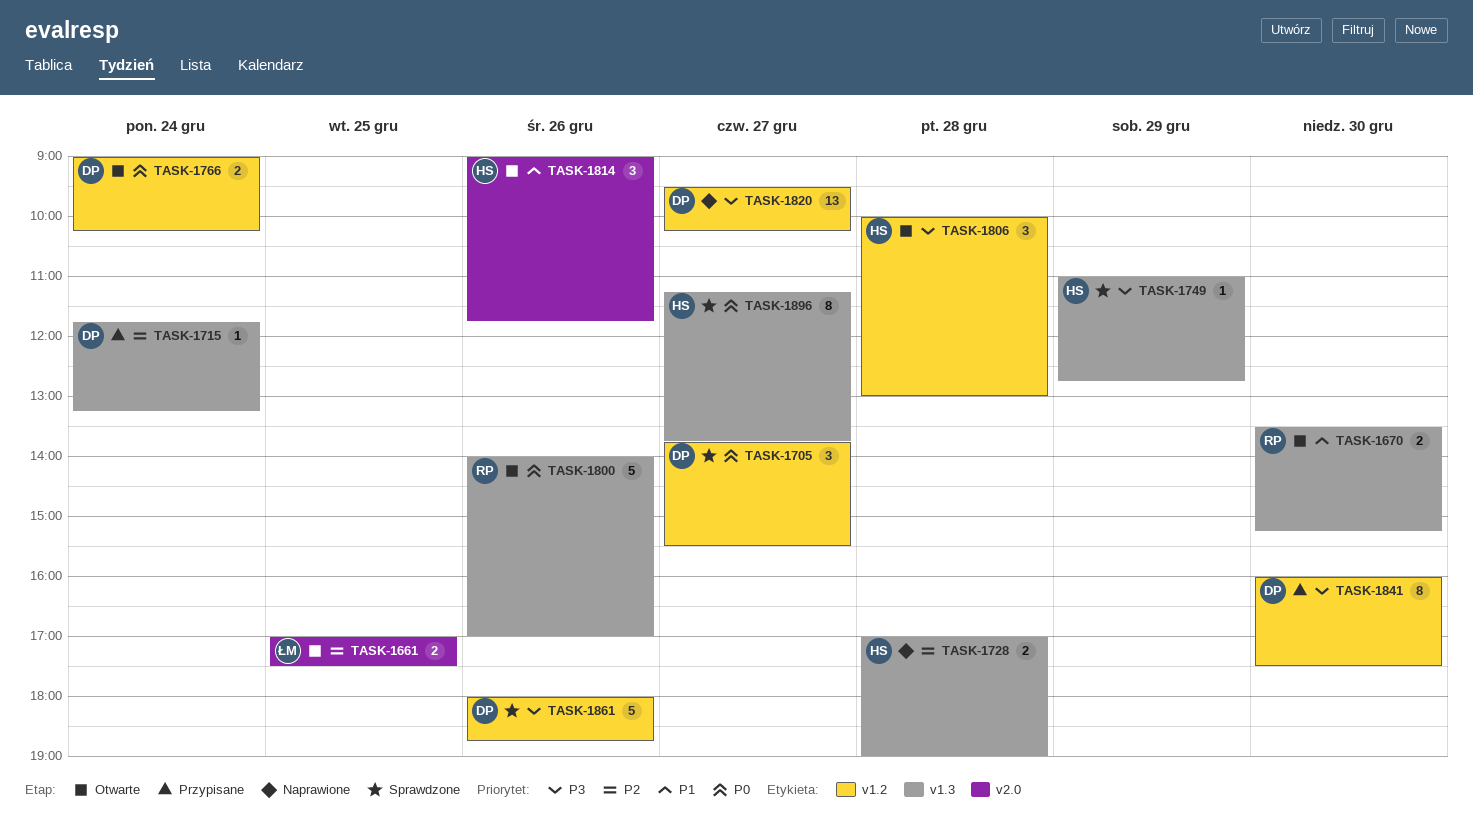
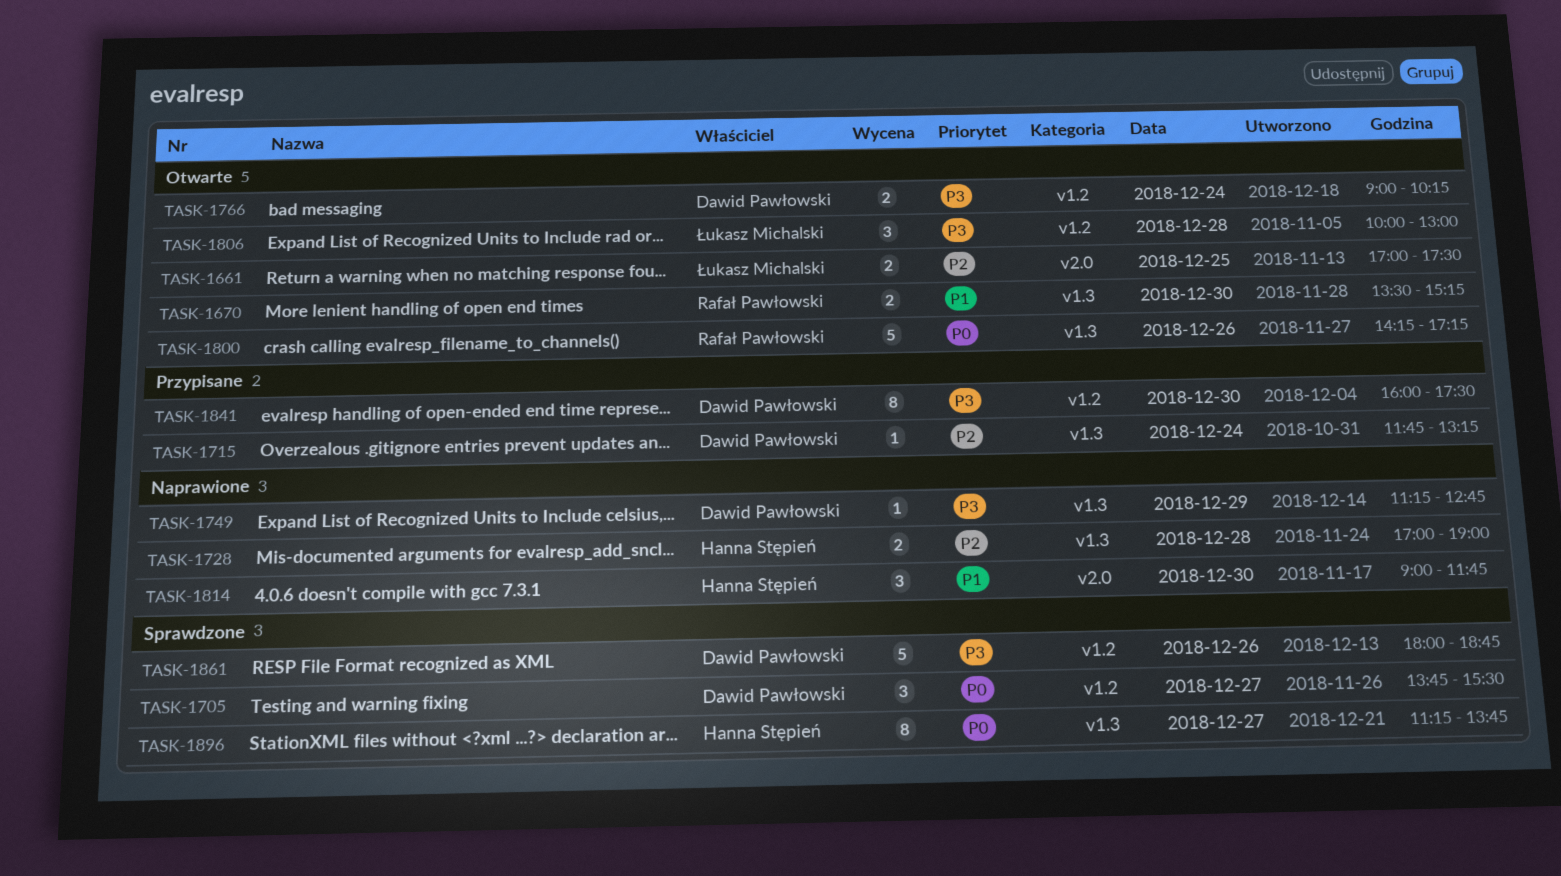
TASK-1749, status: Sprawdzone -> Naprawione
TASK-1749, owner: Hanna Stępień -> Dawid Pawłowski
TASK-1749, begins: 11:00 -> 11:15
TASK-1766, priority: P0 -> P3
TASK-1800, begins: 14:00 -> 14:15
TASK-1800, ends: 17:00 -> 17:15
TASK-1806, owner: Hanna Stępień -> Łukasz Michalski
TASK-1814, status: Otwarte -> Naprawione
TASK-1814, day: Dec 26 -> Dec 30
TASK-1820: present -> none

